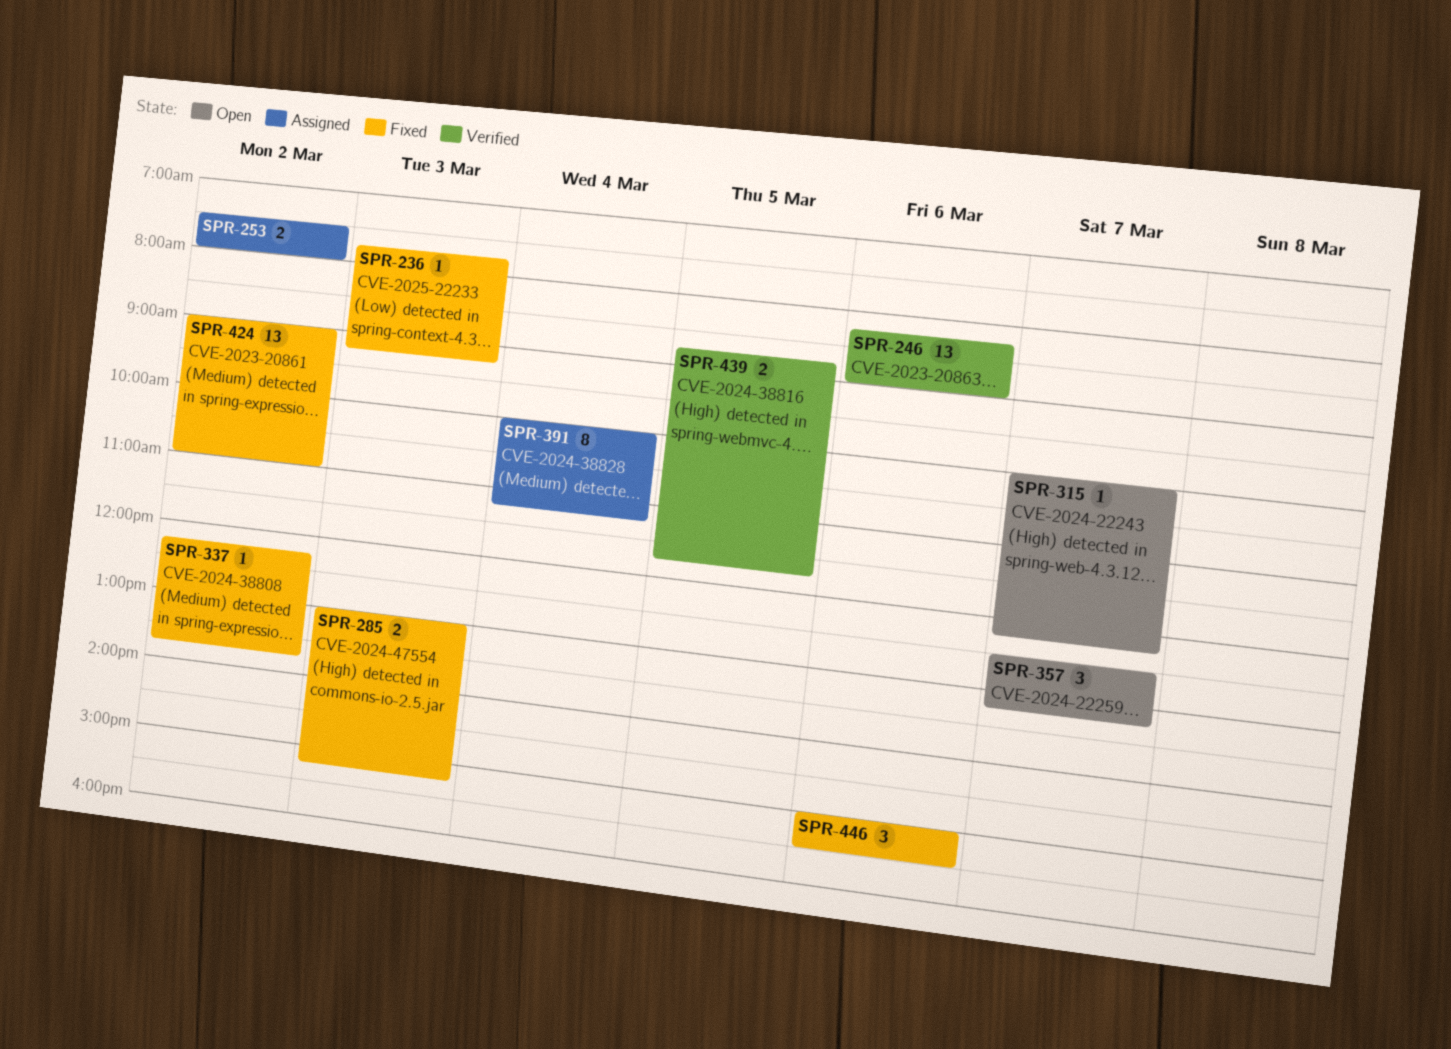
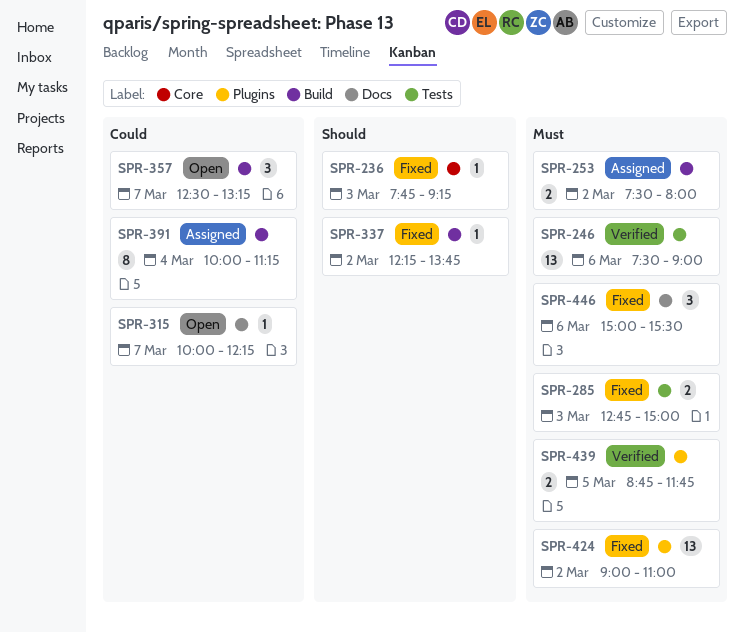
SPR-246, begins: 08:15 -> 07:30
SPR-285, begins: 13:00 -> 12:45
SPR-285, ends: 15:15 -> 15:00

